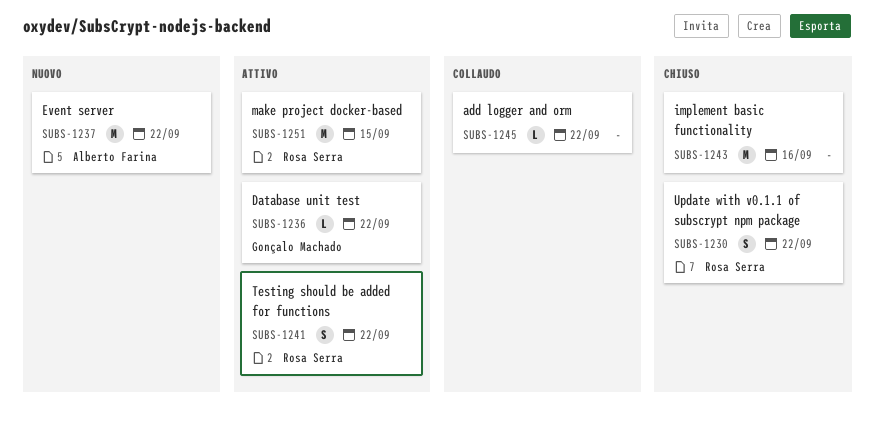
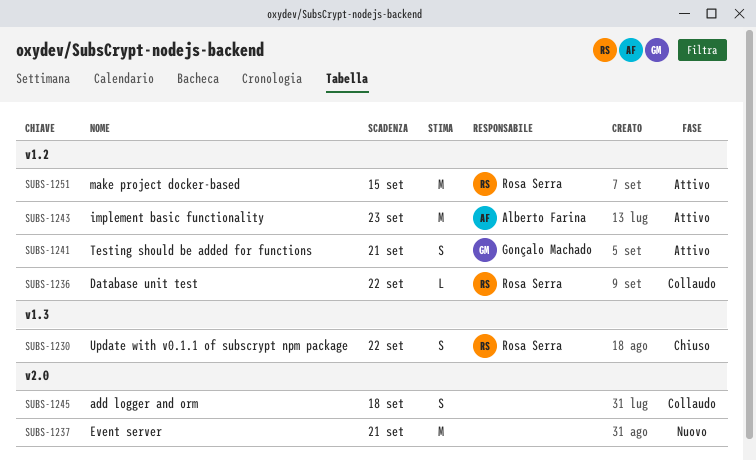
SUBS-1236, status: Attivo -> Collaudo
SUBS-1236, owner: Gonçalo Machado -> Rosa Serra
SUBS-1237, owner: Alberto Farina -> none
SUBS-1237, due: Sep 22 -> Sep 21
SUBS-1241, owner: Rosa Serra -> Gonçalo Machado
SUBS-1241, due: Sep 22 -> Sep 21
SUBS-1243, status: Chiuso -> Attivo
SUBS-1243, owner: none -> Alberto Farina
SUBS-1243, due: Sep 16 -> Sep 23
SUBS-1245, estimate: L -> S
SUBS-1245, due: Sep 22 -> Sep 18

